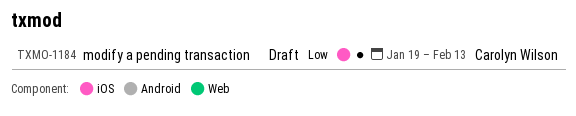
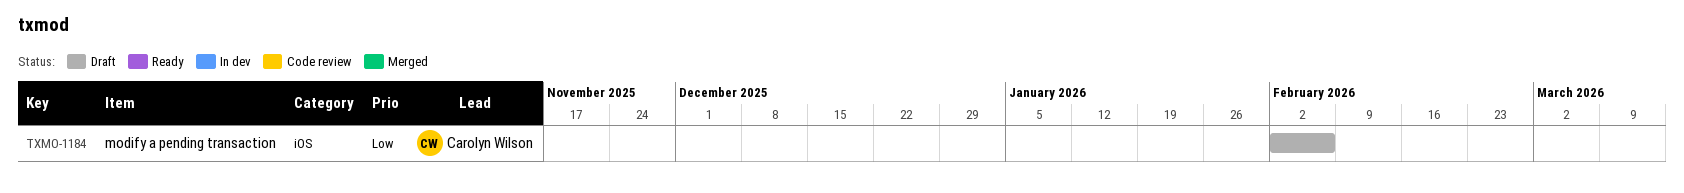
TXMO-1184, start: Jan 19 -> Feb 2
TXMO-1184, due: Feb 13 -> Feb 6

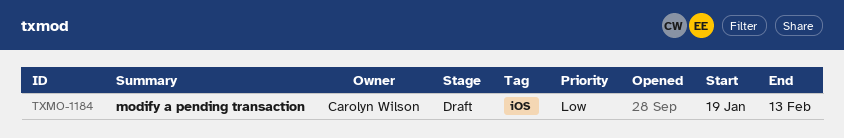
TXMO-1184, start: Feb 2 -> Jan 19
TXMO-1184, due: Feb 6 -> Feb 13

